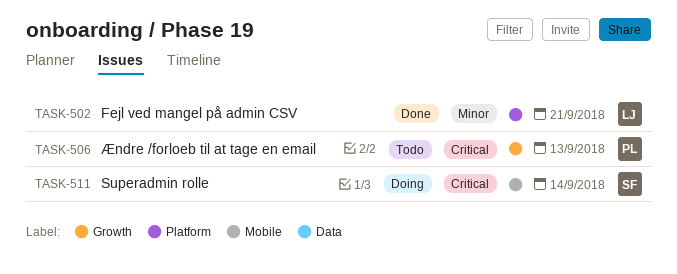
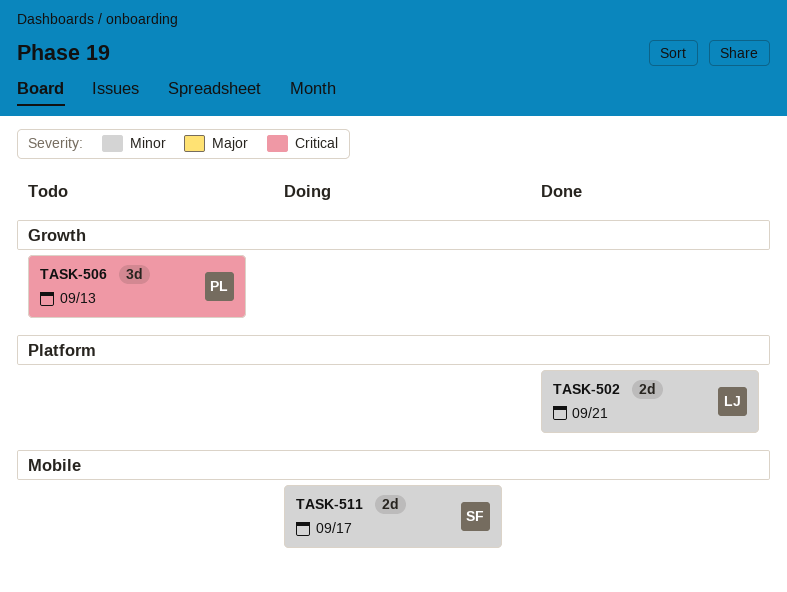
TASK-511, priority: Critical -> Minor
TASK-511, due: Sep 14 -> Sep 17

